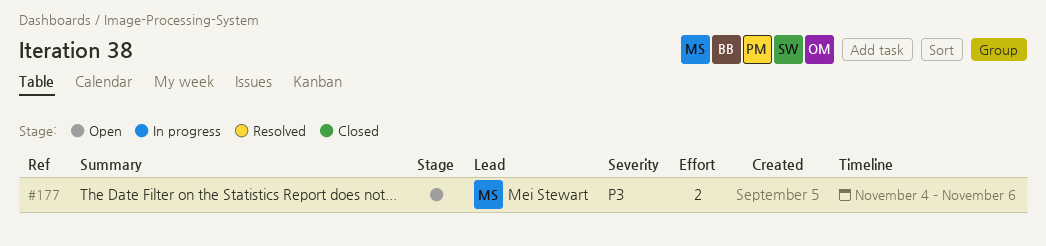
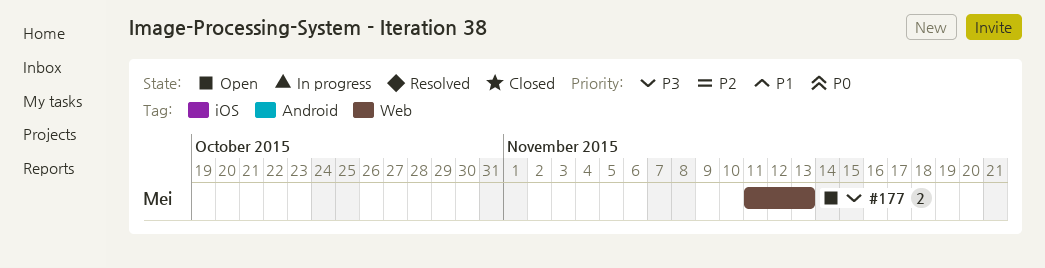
#177, start: Nov 4 -> Nov 11
#177, due: Nov 6 -> Nov 13

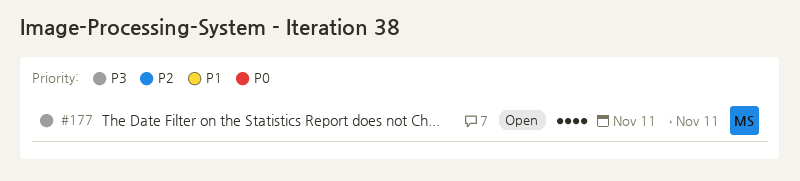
#177, estimate: 2 -> 4
#177, due: Nov 13 -> Nov 11

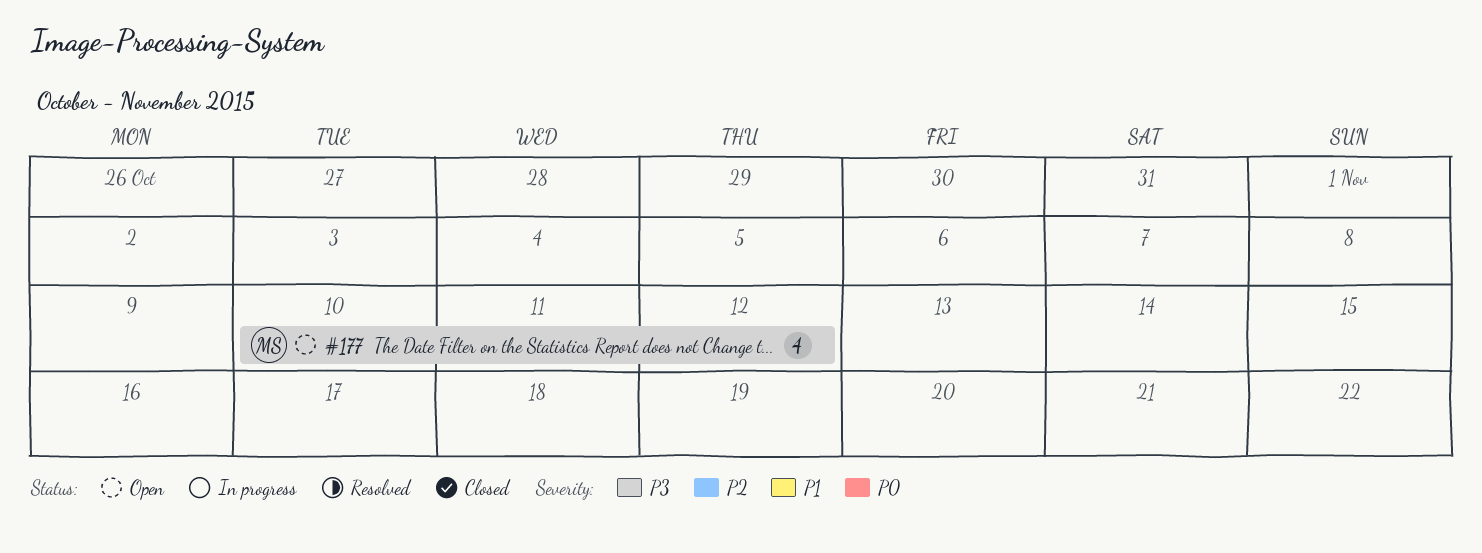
#177, start: Nov 11 -> Nov 10
#177, due: Nov 11 -> Nov 12

